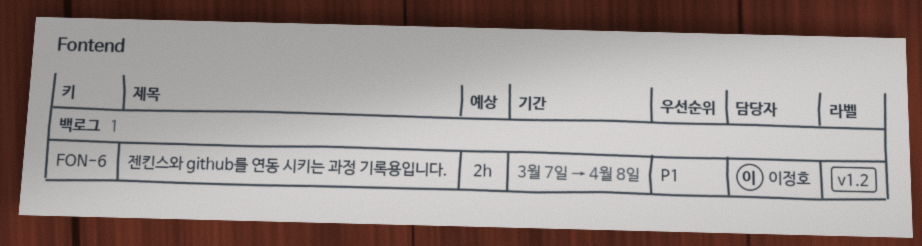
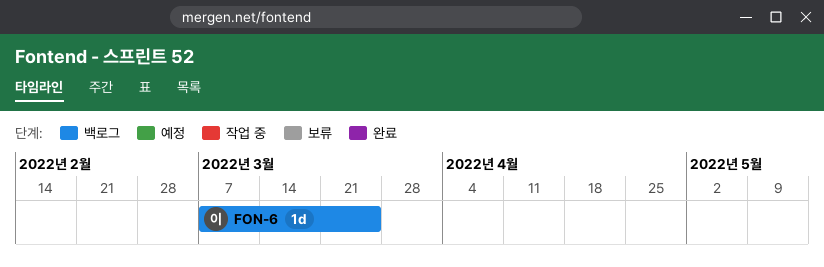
FON-6, estimate: 2h -> 1d
FON-6, due: Apr 8 -> Mar 25

